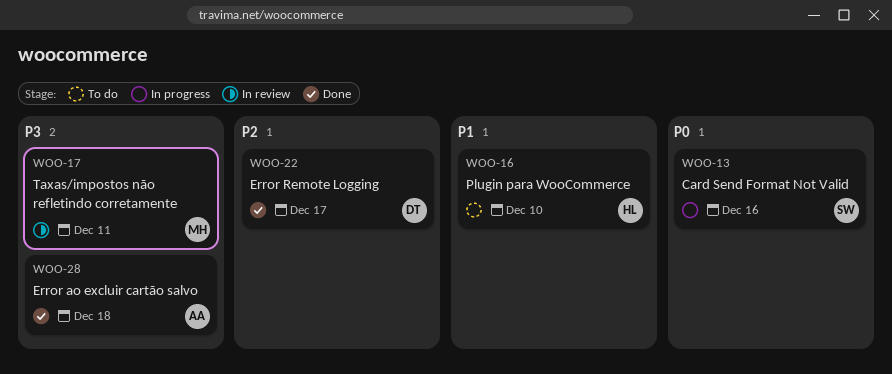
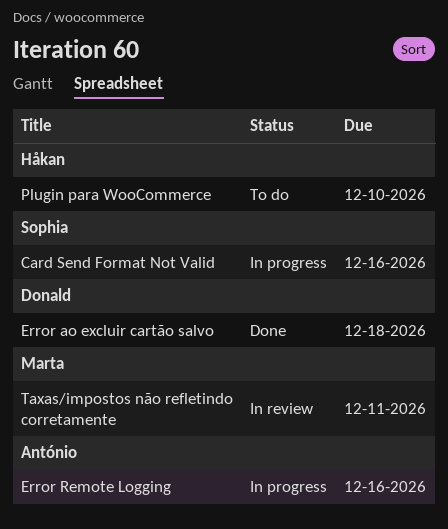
Error ao excluir cartão salvo, owner: António -> Donald
Error Remote Logging, status: Done -> In progress
Error Remote Logging, owner: Donald -> António
Error Remote Logging, due: Dec 17 -> Dec 16

